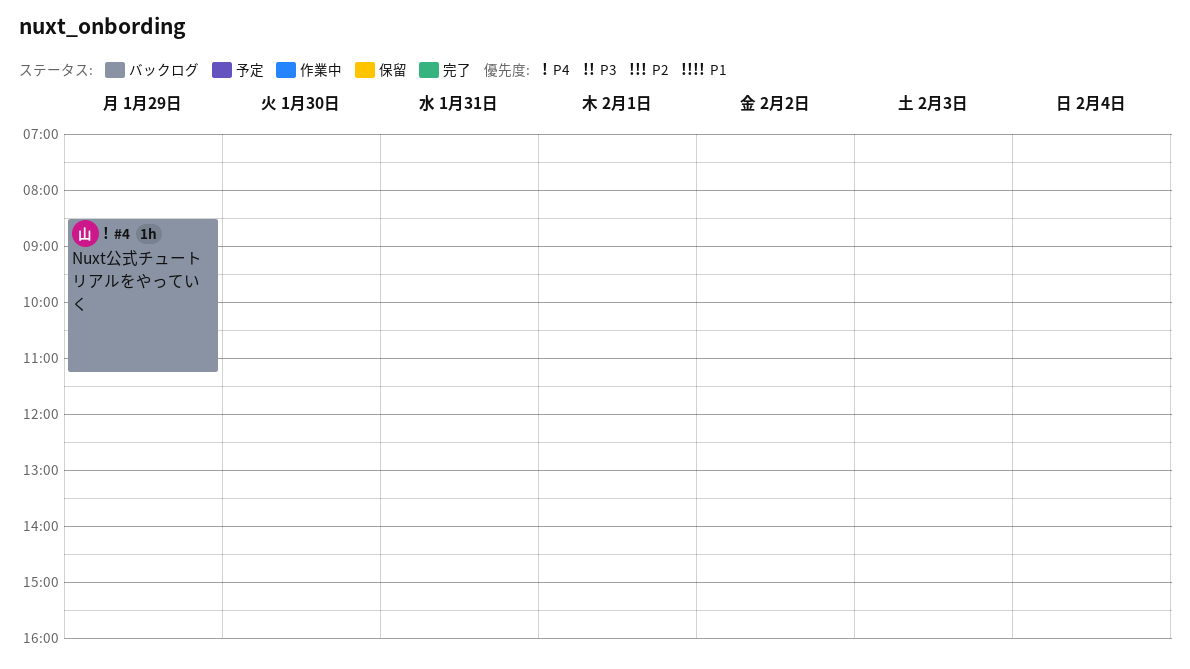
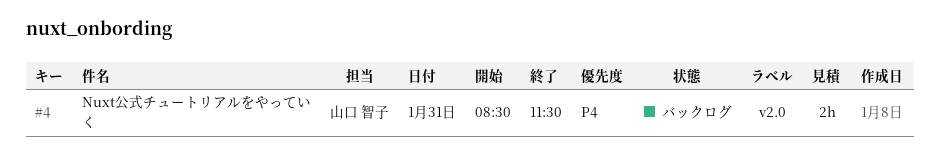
#4, estimate: 1h -> 2h
#4, day: Jan 29 -> Jan 31
#4, ends: 11:15 -> 11:30

